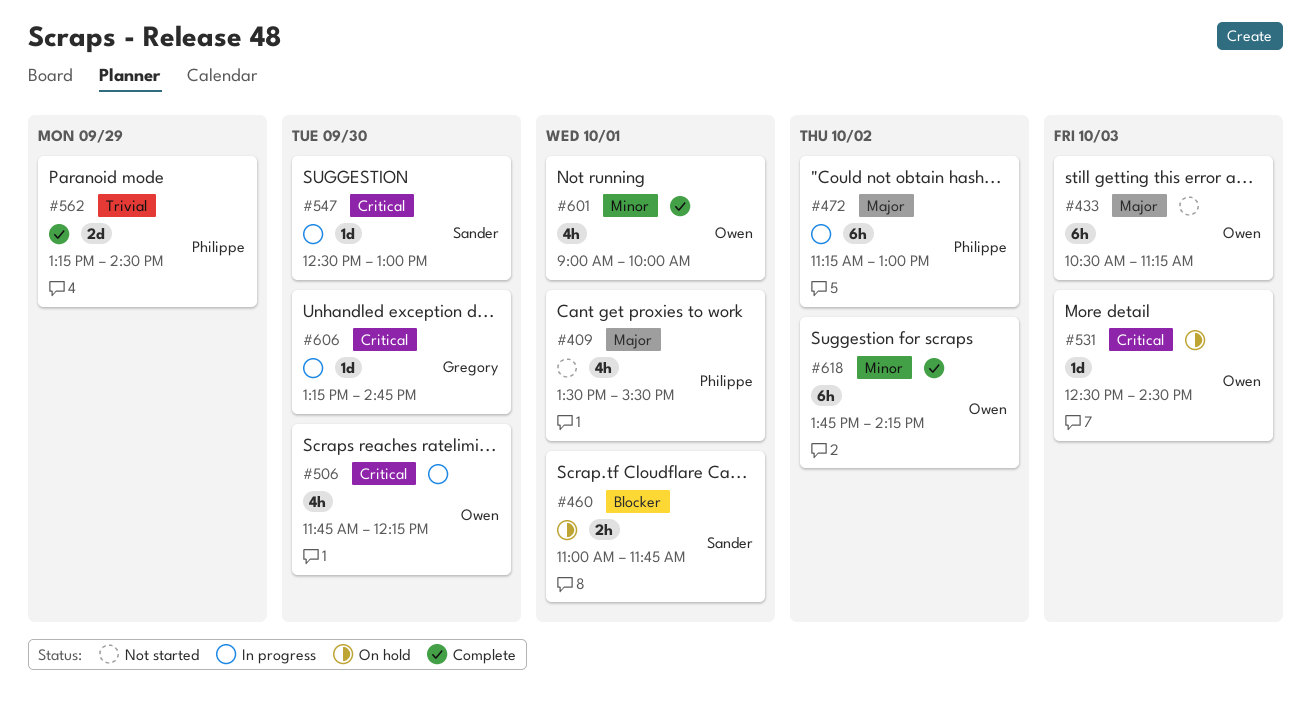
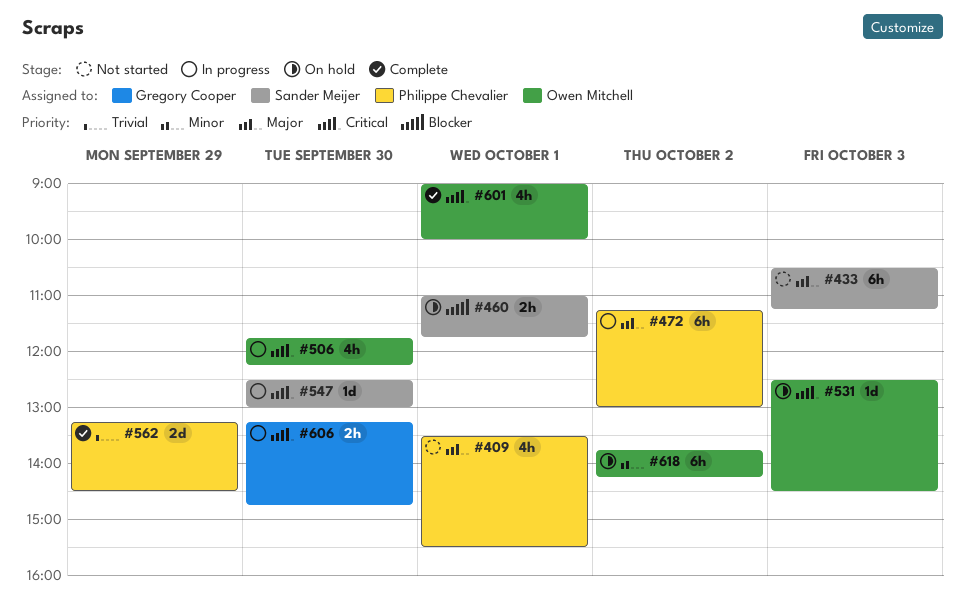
#433, owner: Owen Mitchell -> Sander Meijer
#601, priority: Minor -> Critical
#606, estimate: 1d -> 2h
#618, status: Complete -> On hold

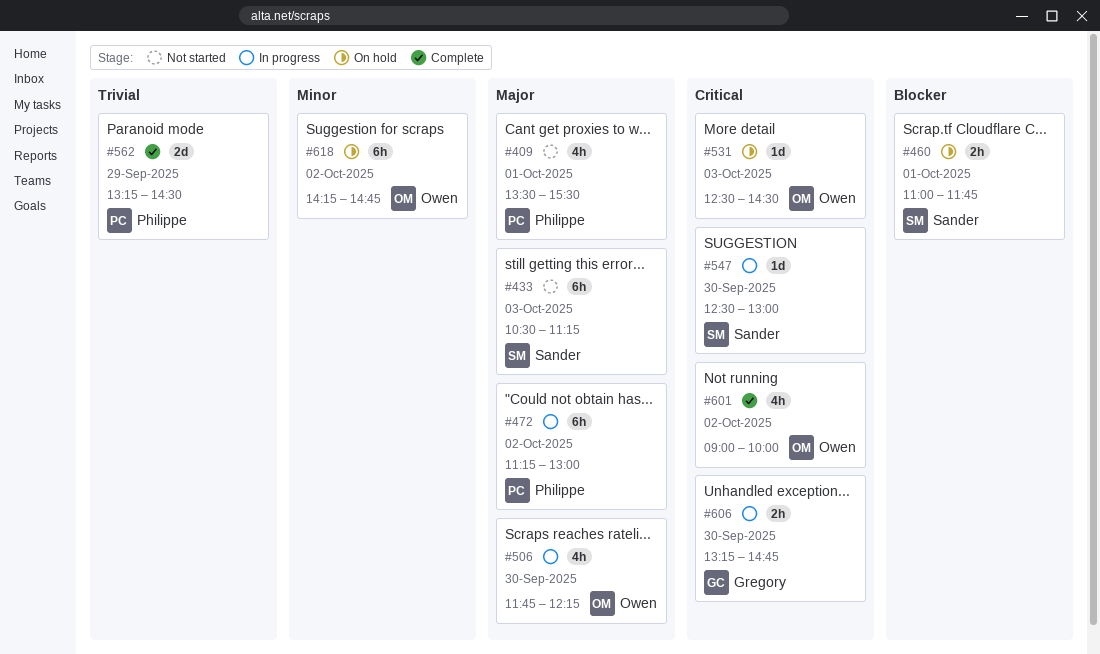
#506, priority: Critical -> Major
#601, day: Oct 1 -> Oct 2
#618, begins: 13:45 -> 14:15
#618, ends: 14:15 -> 14:45

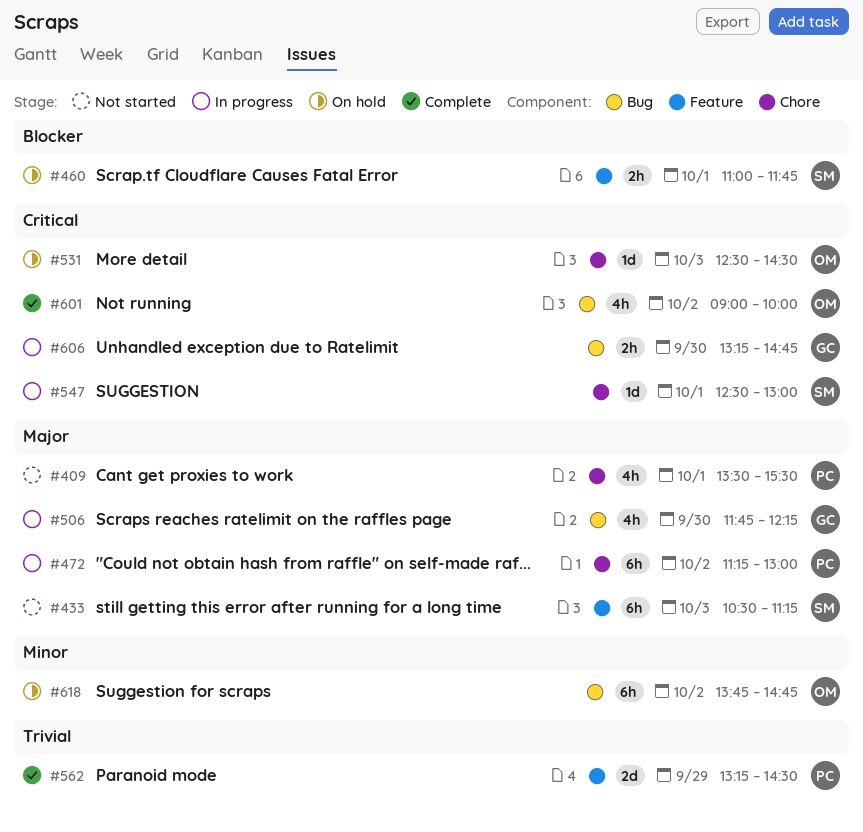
#506, owner: Owen -> Gregory
#547, day: Sep 30 -> Oct 1
#618, begins: 14:15 -> 13:45

